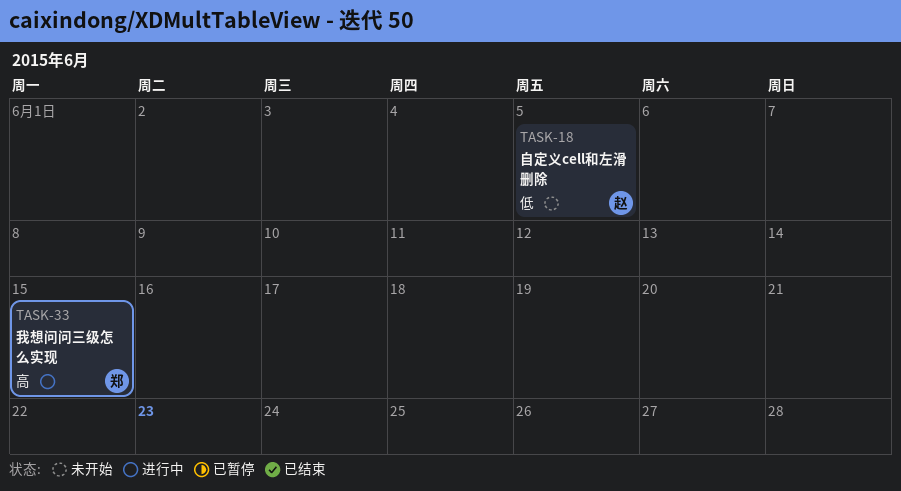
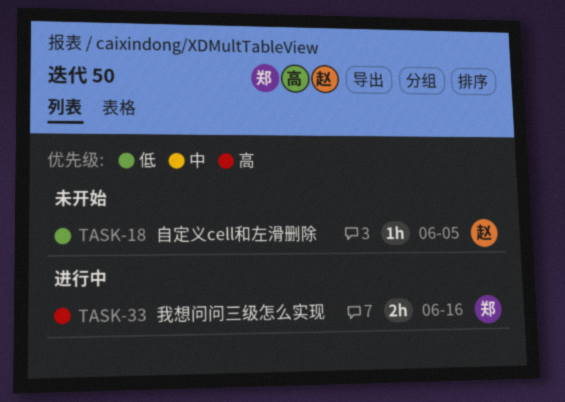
TASK-33, due: Jun 15 -> Jun 16

